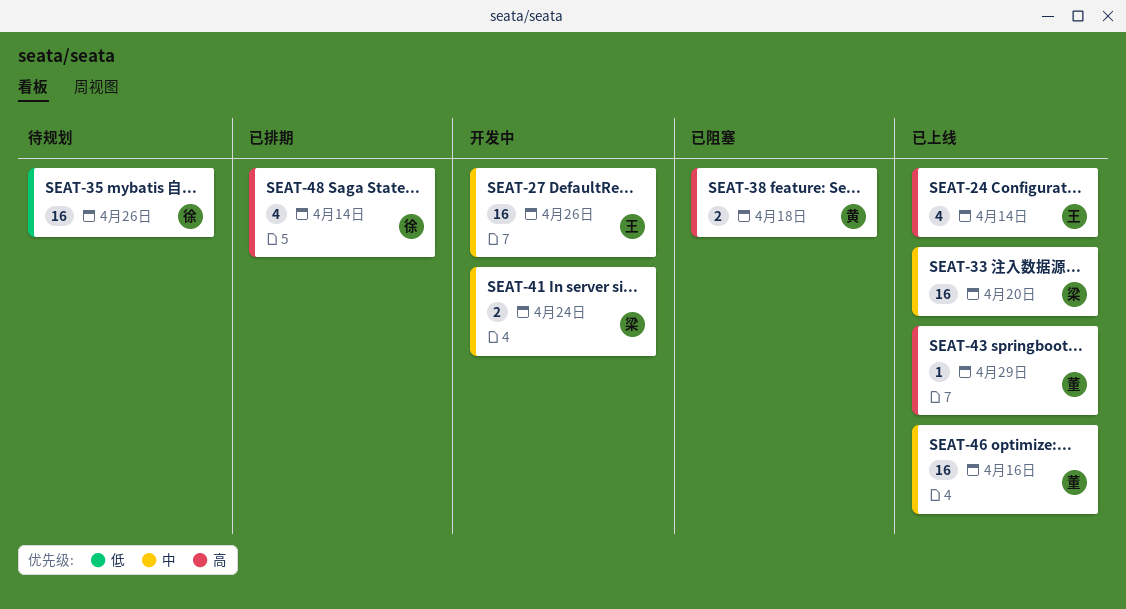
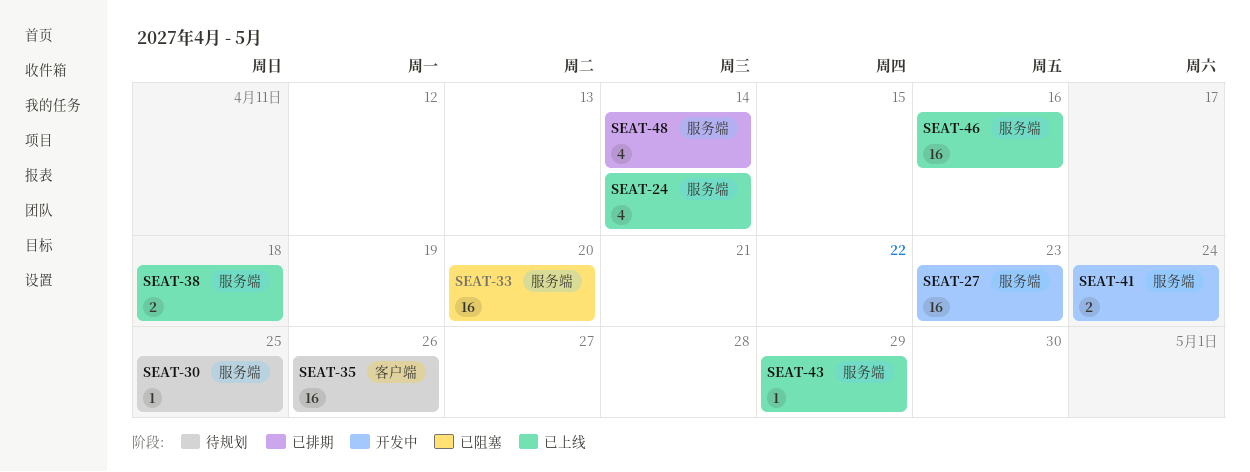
SEAT-27, due: Apr 26 -> Apr 23
SEAT-30: none -> present
SEAT-33, status: 已上线 -> 已阻塞
SEAT-38, status: 已阻塞 -> 已上线

